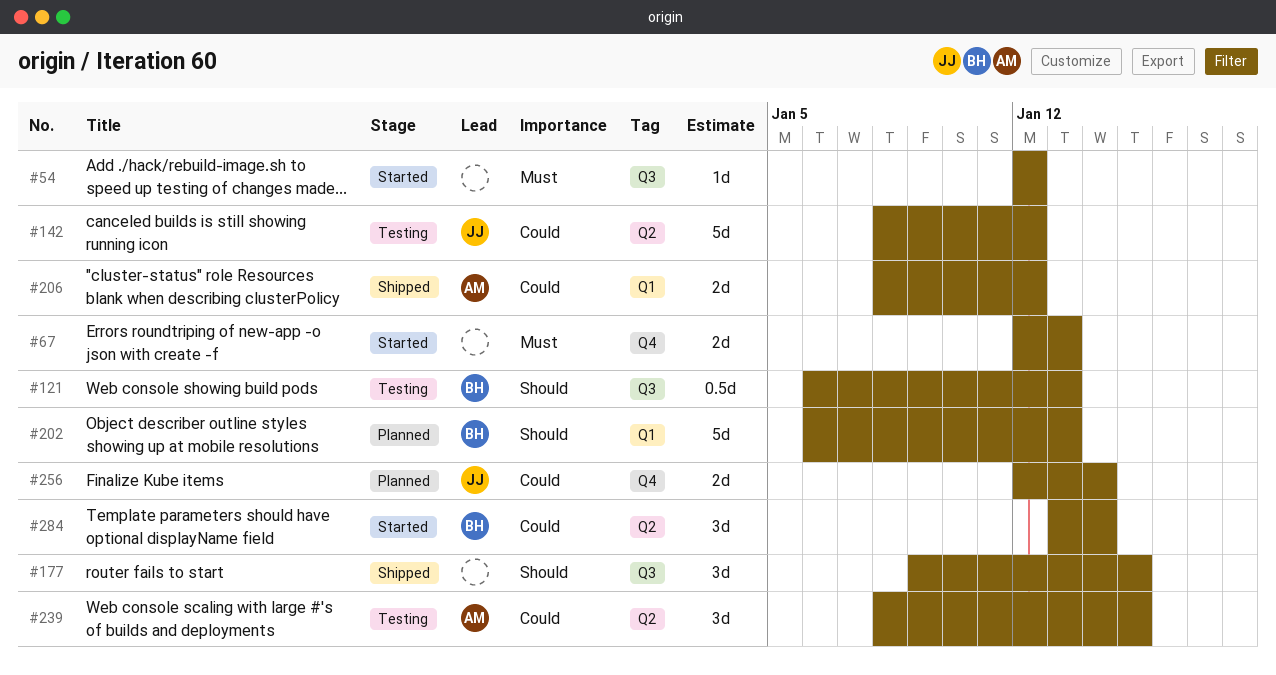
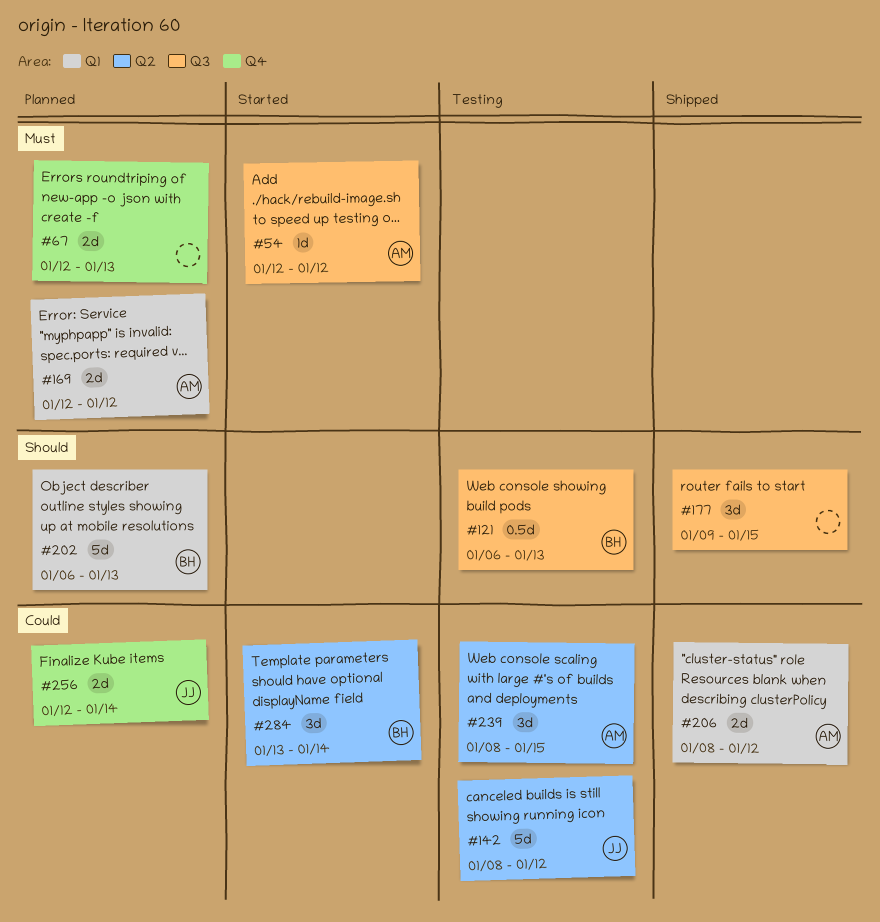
#54, owner: none -> AM
#67, status: Started -> Planned
#169: none -> present

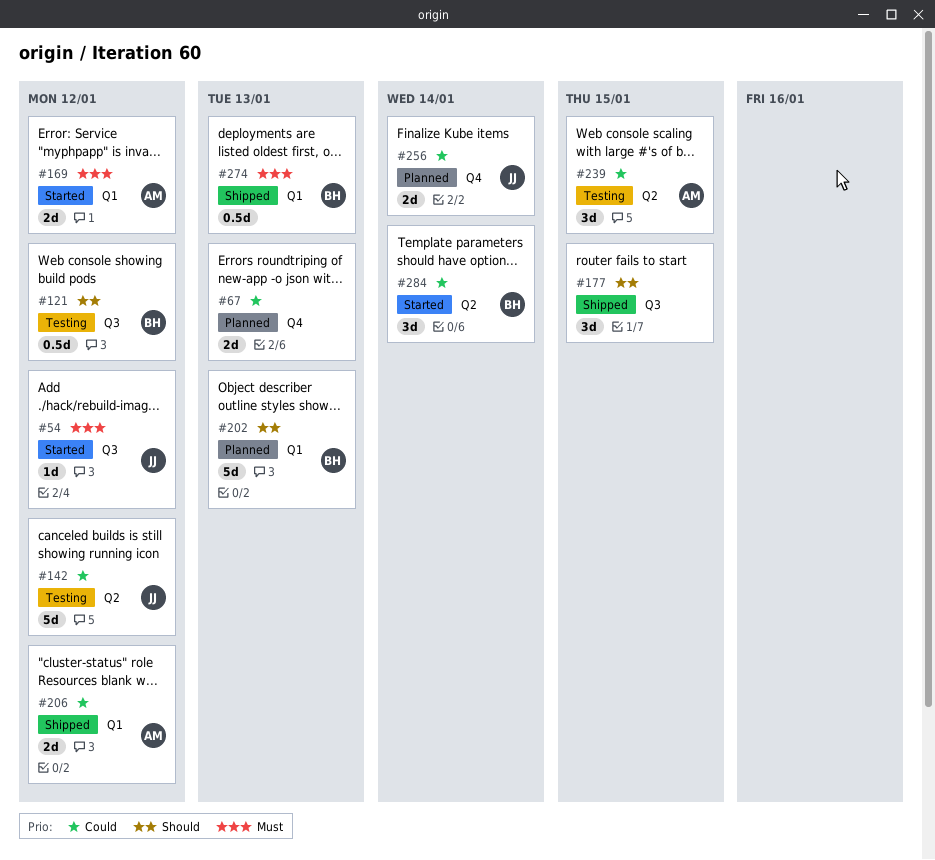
#54, owner: AM -> JJ
#67, priority: Must -> Could
#121, due: Jan 13 -> Jan 12
#169, status: Planned -> Started
#274: none -> present

